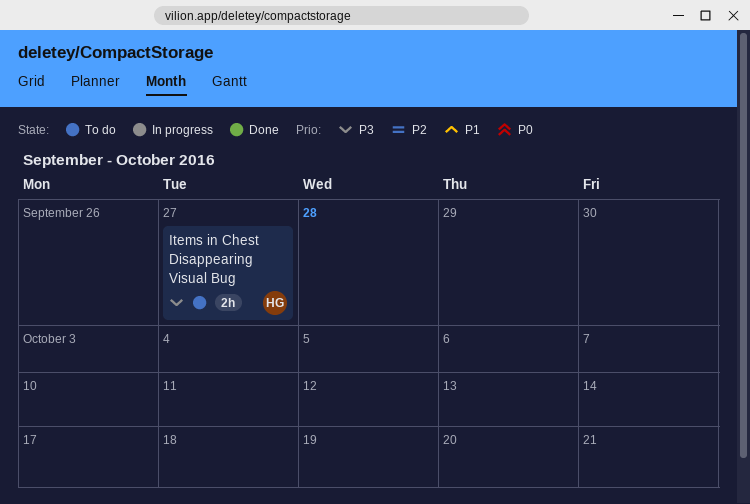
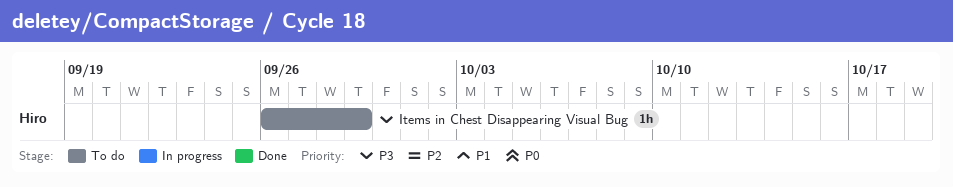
Items in Chest Disappearing Visual Bug, estimate: 2h -> 1h
Items in Chest Disappearing Visual Bug, due: Sep 27 -> Sep 29

